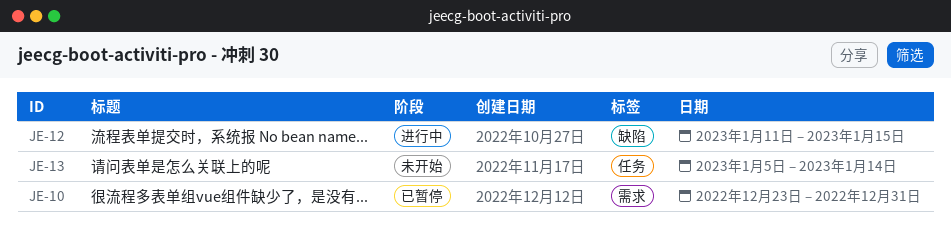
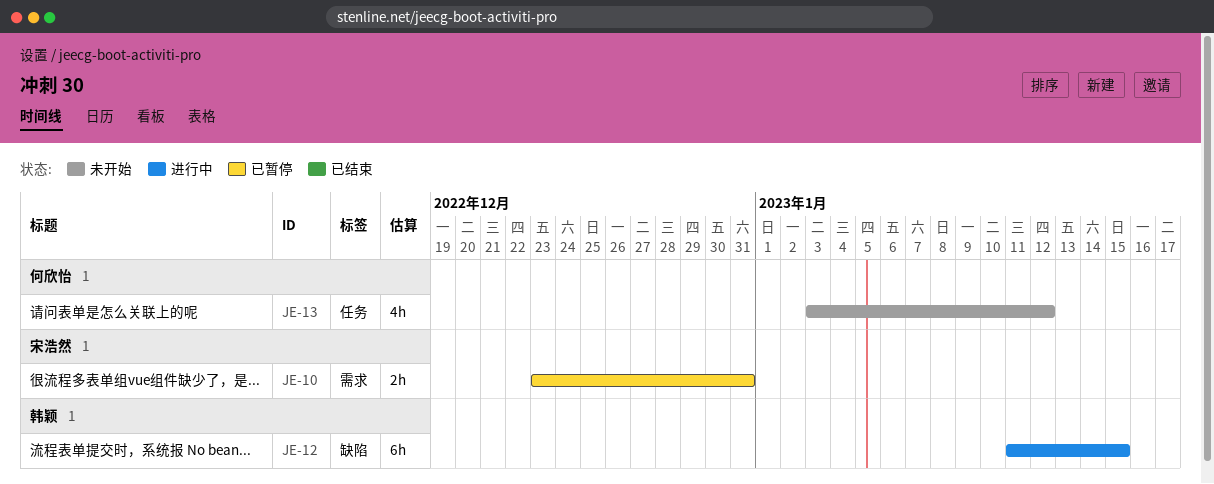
JE-13, start: Jan 5 -> Jan 3
JE-13, due: Jan 14 -> Jan 12

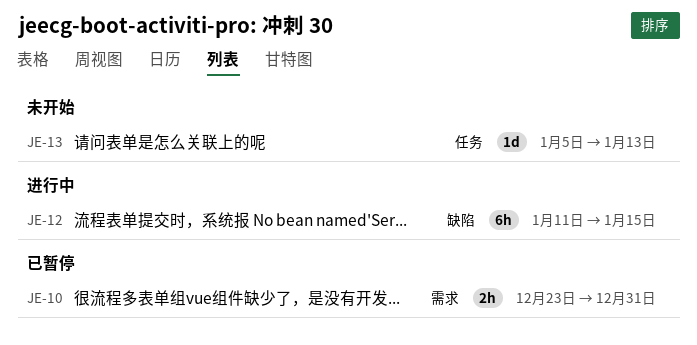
JE-13, estimate: 4h -> 1d
JE-13, start: Jan 3 -> Jan 5
JE-13, due: Jan 12 -> Jan 13

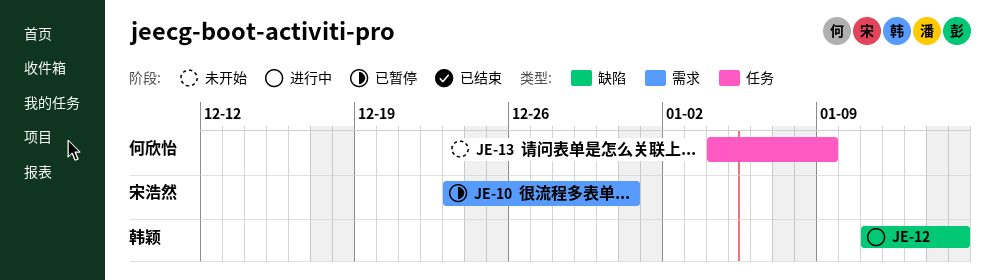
JE-13, start: Jan 5 -> Jan 4
JE-13, due: Jan 13 -> Jan 9

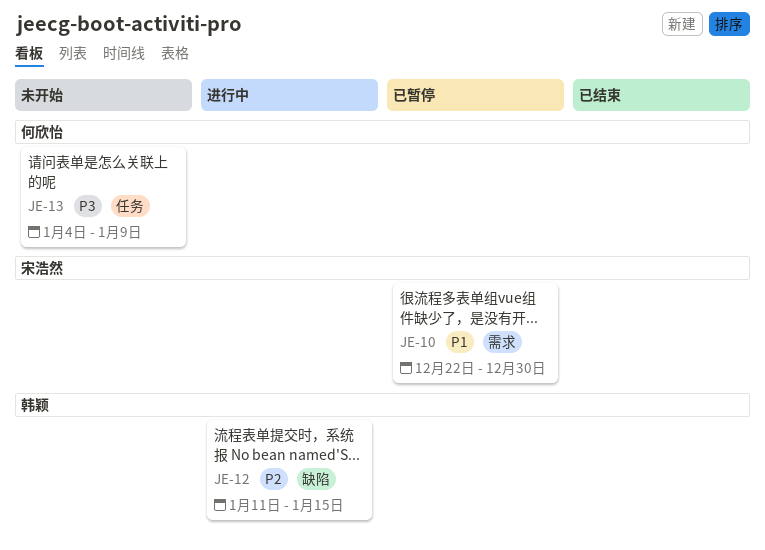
JE-10, start: Dec 23 -> Dec 22
JE-10, due: Dec 31 -> Dec 30

